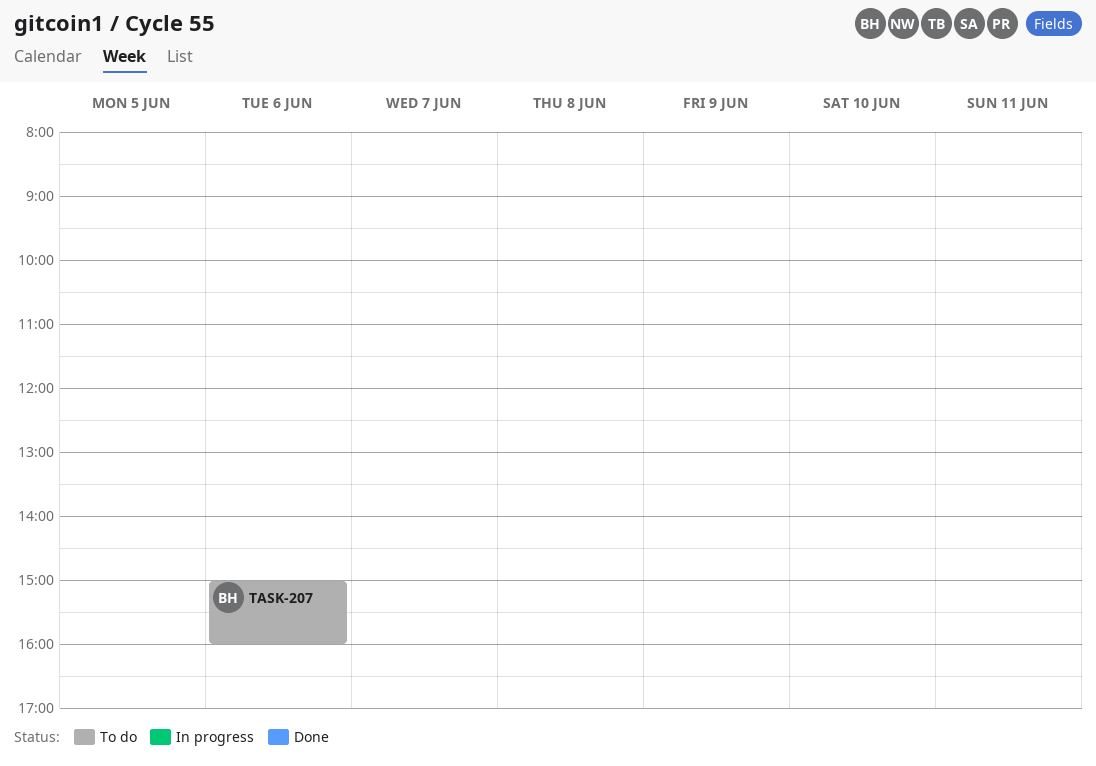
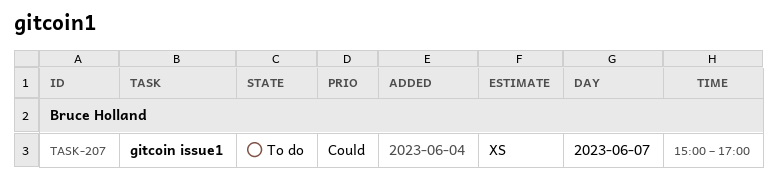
TASK-207, day: Jun 6 -> Jun 7
TASK-207, ends: 16:00 -> 17:00

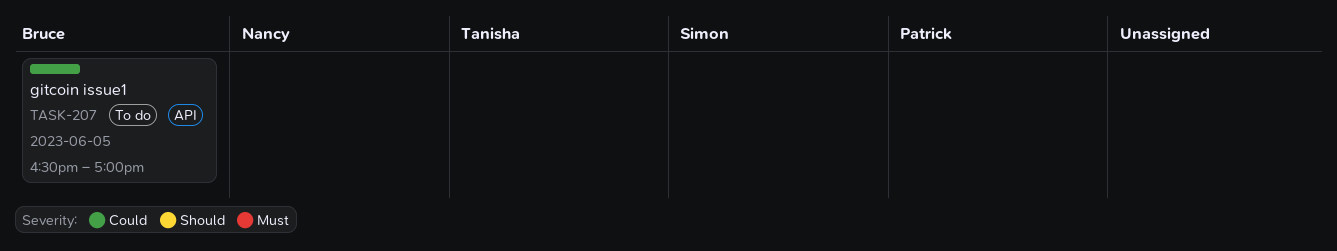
TASK-207, day: Jun 7 -> Jun 5
TASK-207, begins: 15:00 -> 16:30

